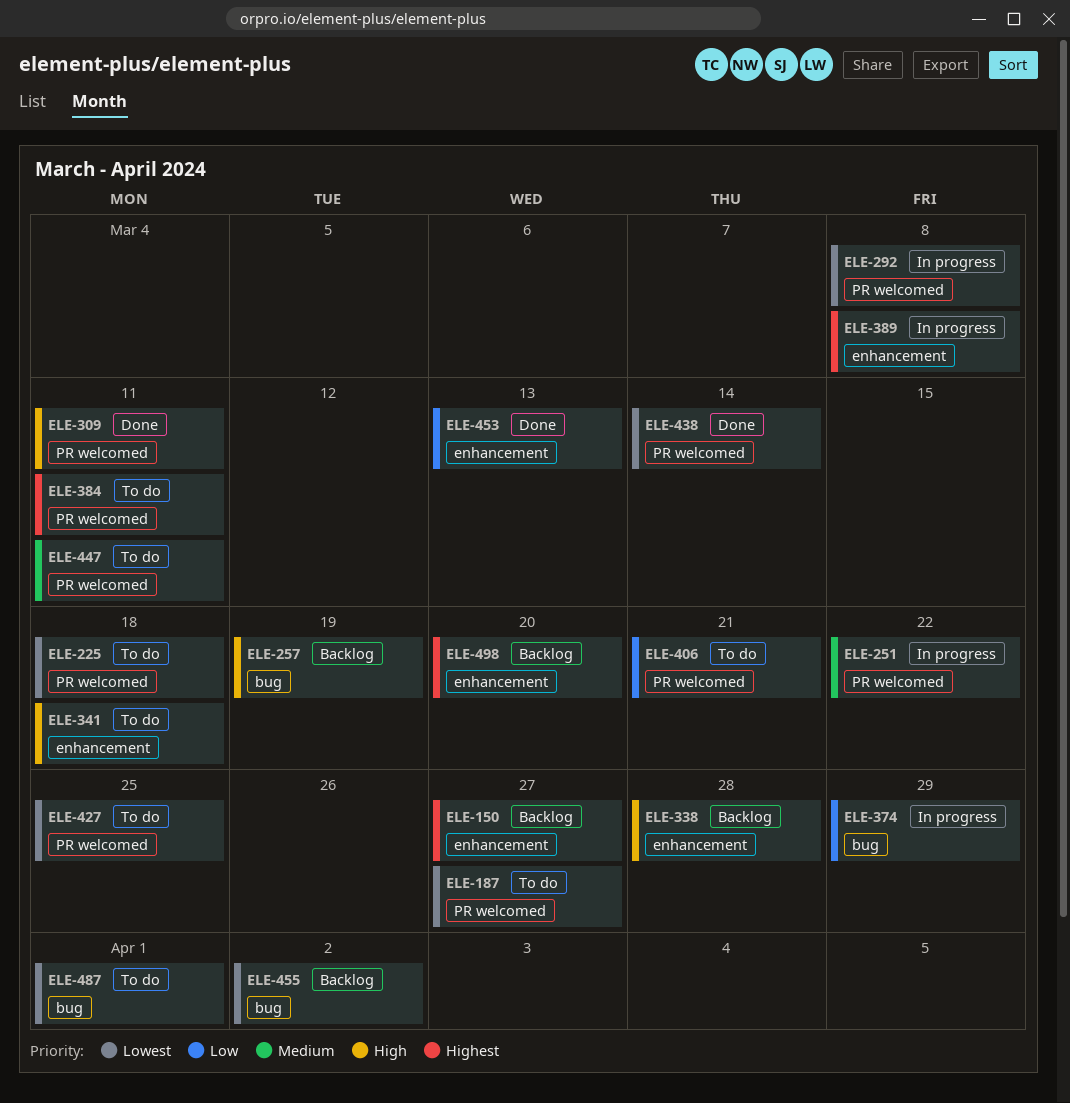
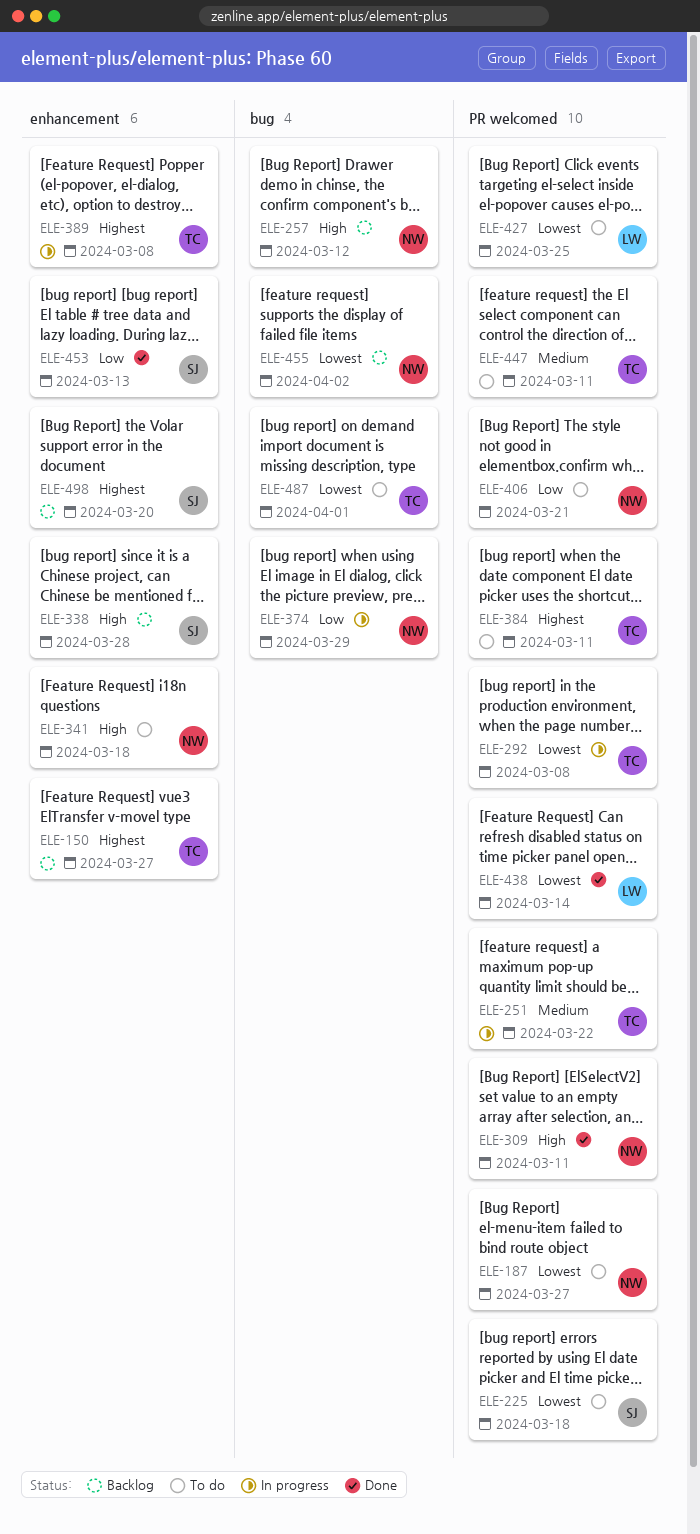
ELE-257, due: Mar 19 -> Mar 12

